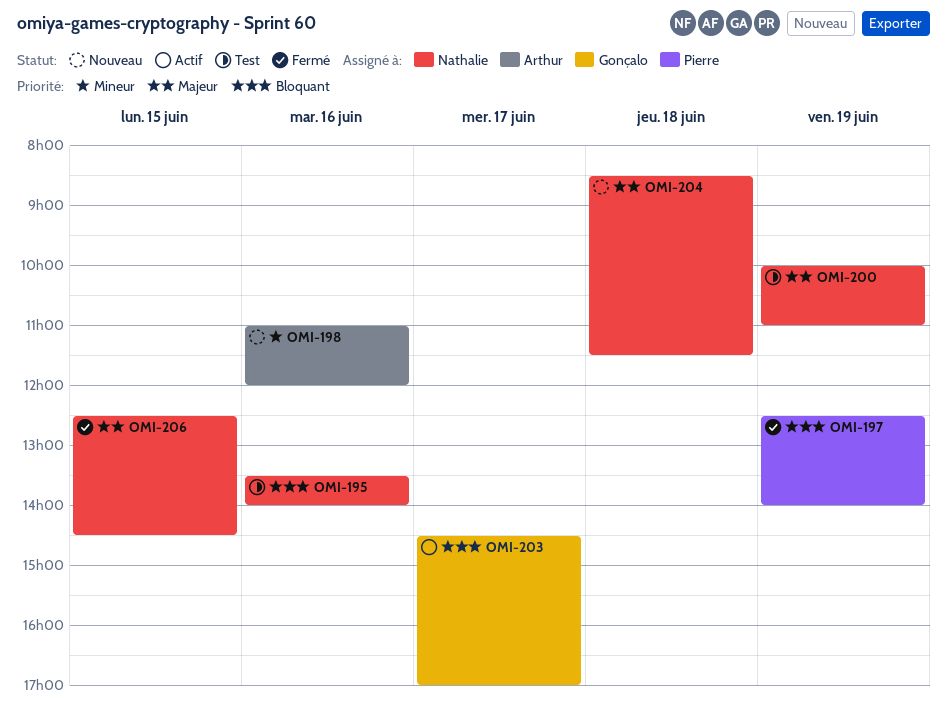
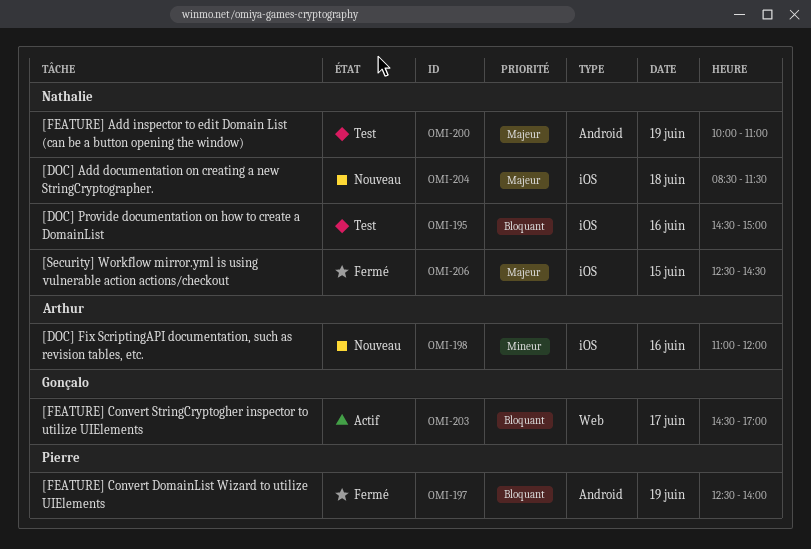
OMI-195, begins: 13:30 -> 14:30
OMI-195, ends: 14:00 -> 15:00

